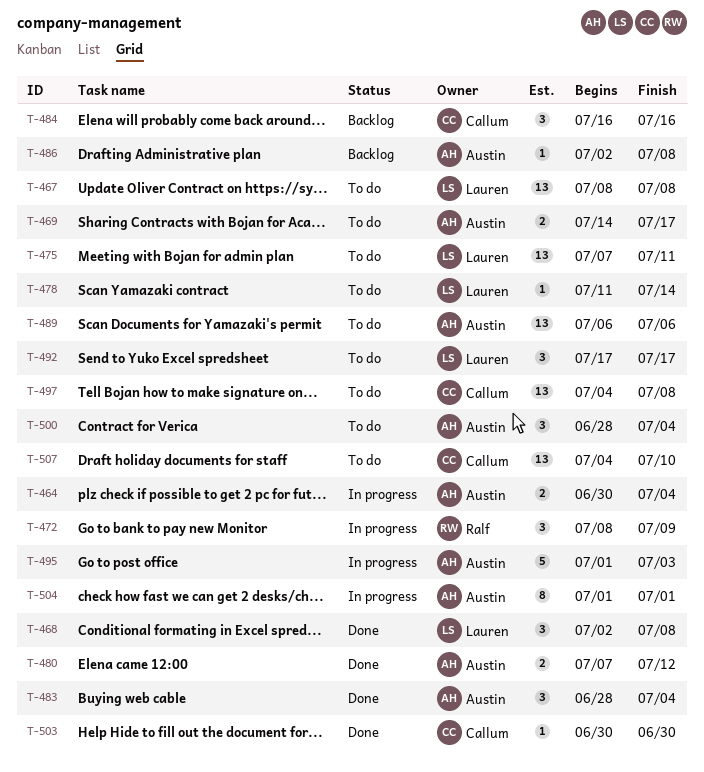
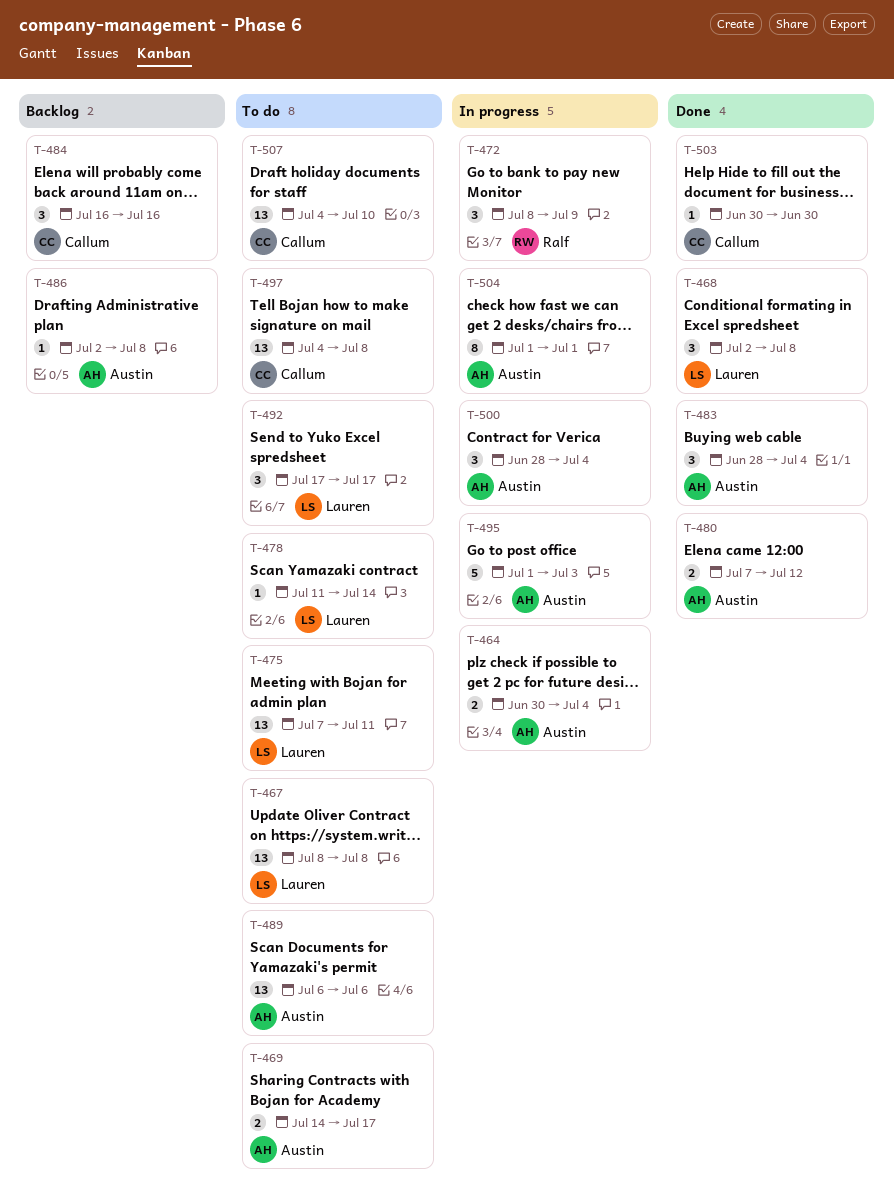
T-500, status: To do -> In progress

